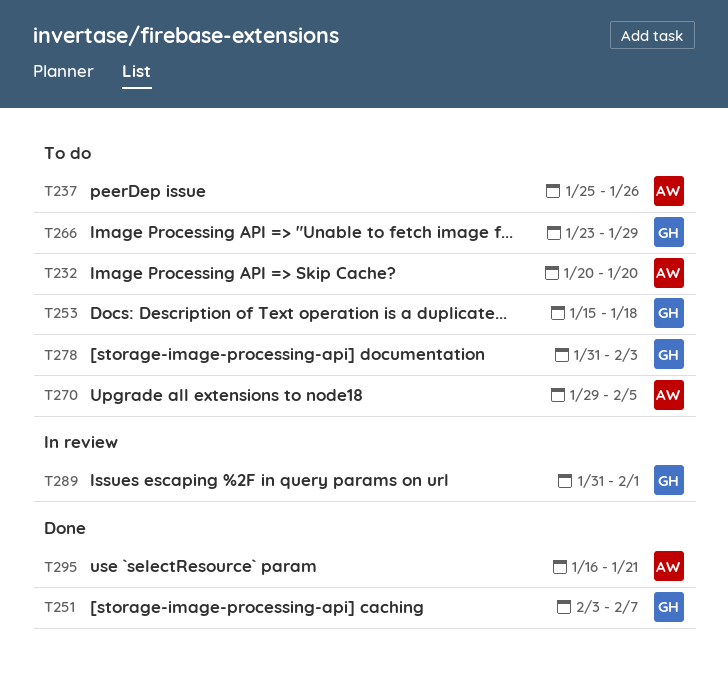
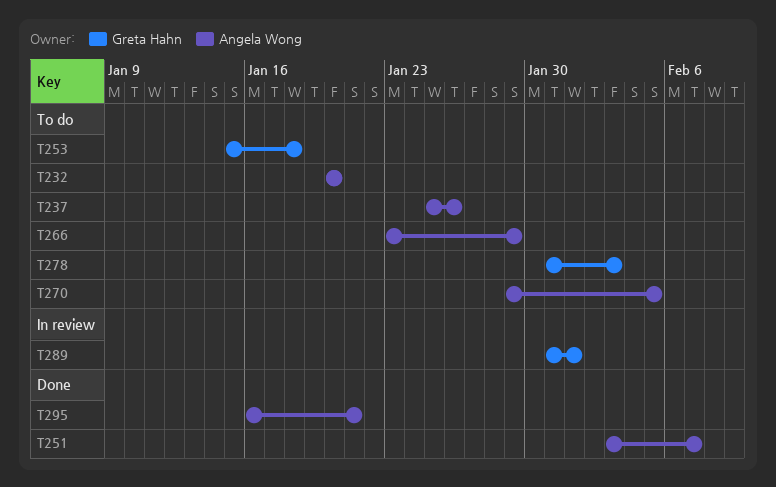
T251, owner: Greta Hahn -> Angela Wong
T266, owner: Greta Hahn -> Angela Wong

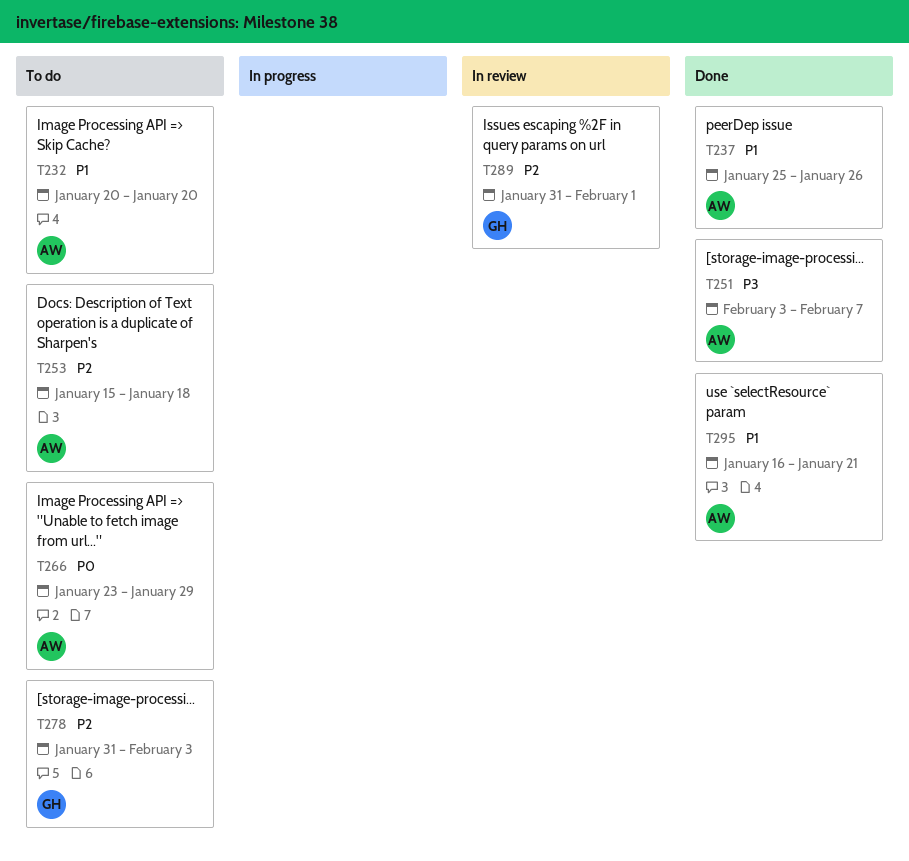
T237, status: To do -> Done
T253, owner: Greta Hahn -> Angela Wong
T270: present -> none

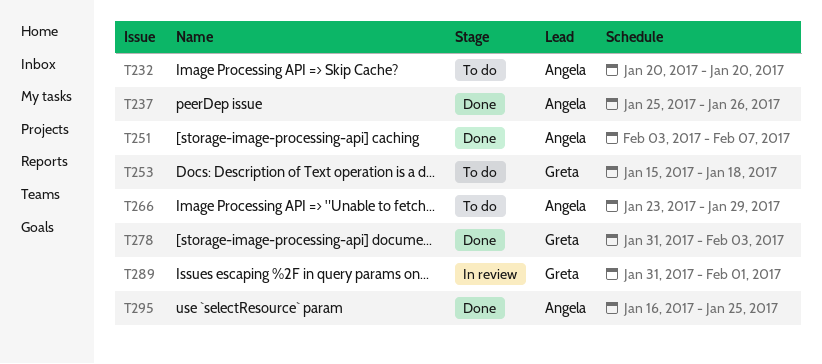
T253, owner: Angela -> Greta
T278, status: To do -> Done
T295, due: Jan 21 -> Jan 25

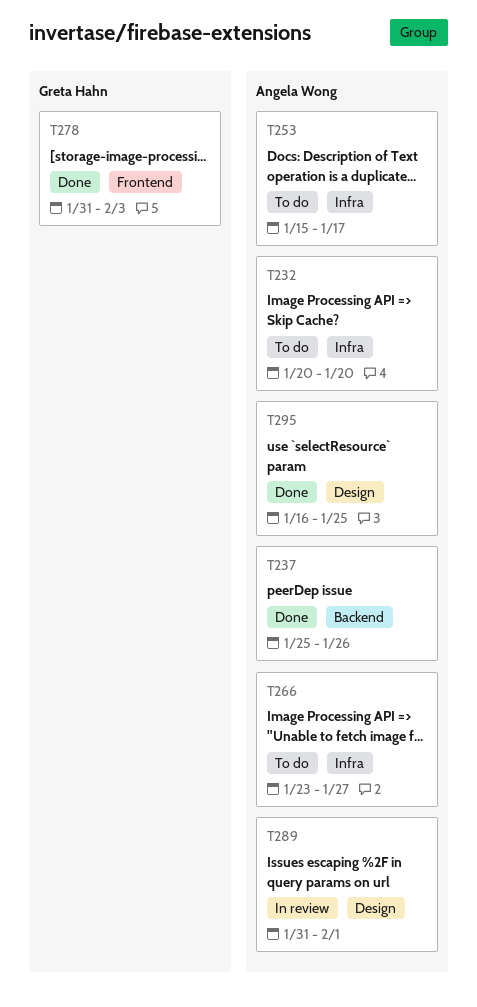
T251: present -> none
T253, owner: Greta Hahn -> Angela Wong
T253, due: Jan 18 -> Jan 17
T266, due: Jan 29 -> Jan 27
T289, owner: Greta Hahn -> Angela Wong

